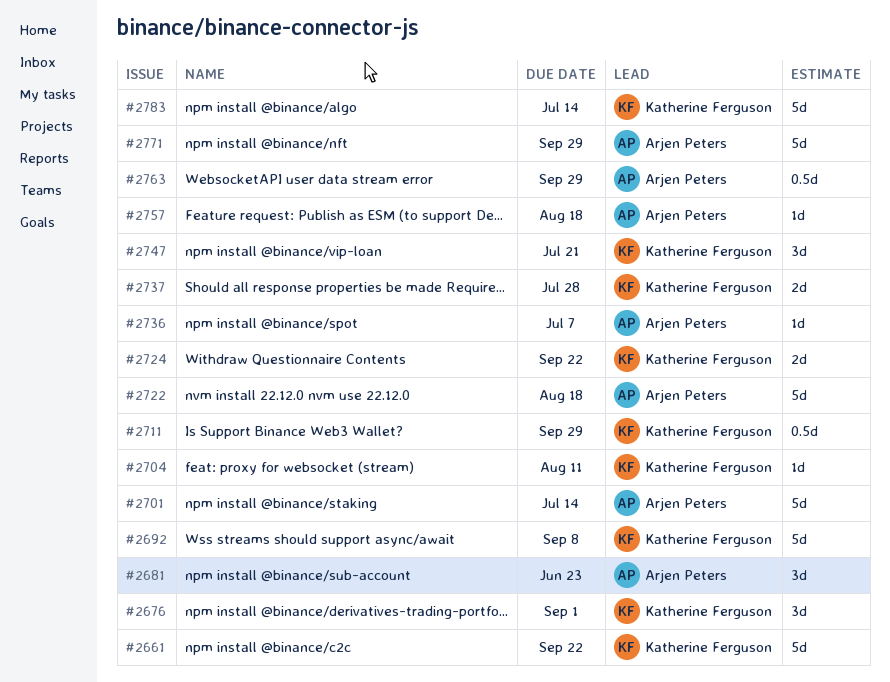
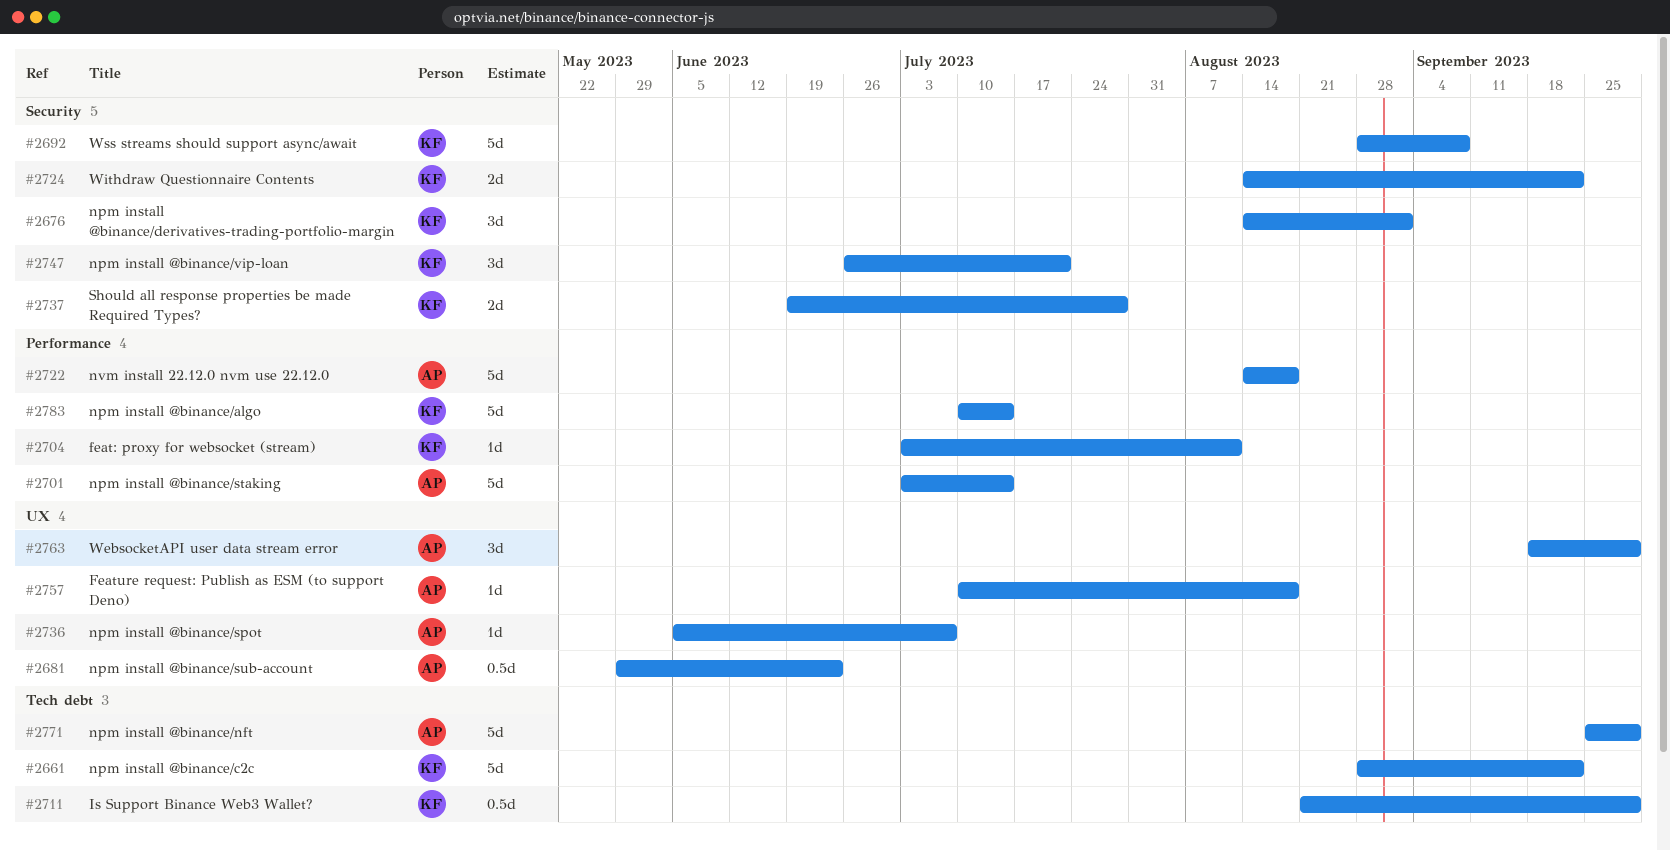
#2681, estimate: 3d -> 0.5d
#2763, estimate: 0.5d -> 3d

